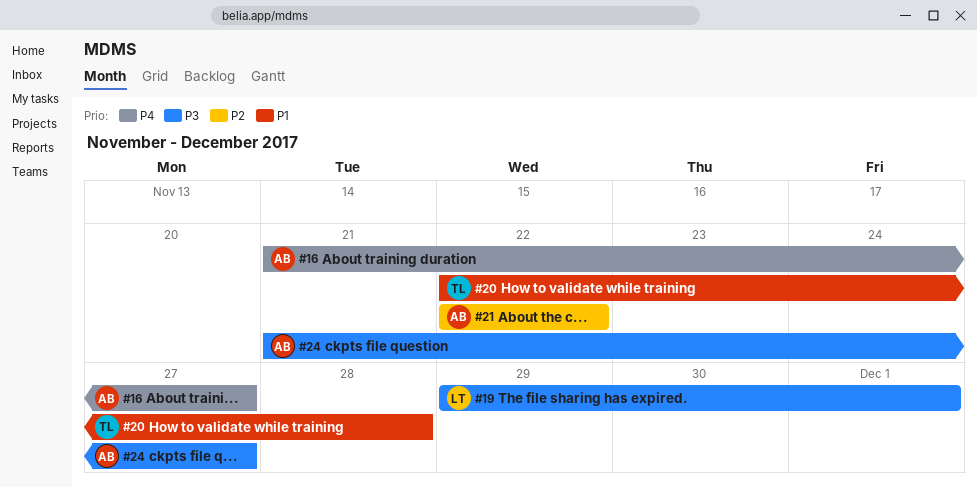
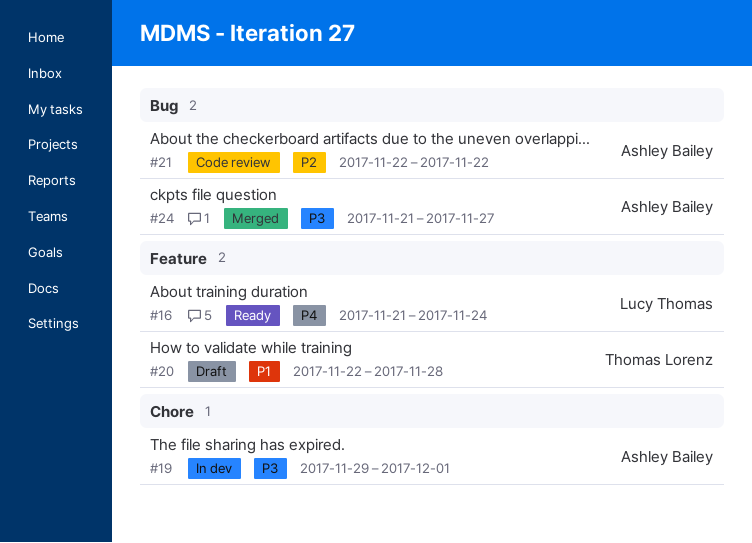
#16, owner: Ashley Bailey -> Lucy Thomas
#16, due: Nov 27 -> Nov 24
#19, owner: Lucy Thomas -> Ashley Bailey

